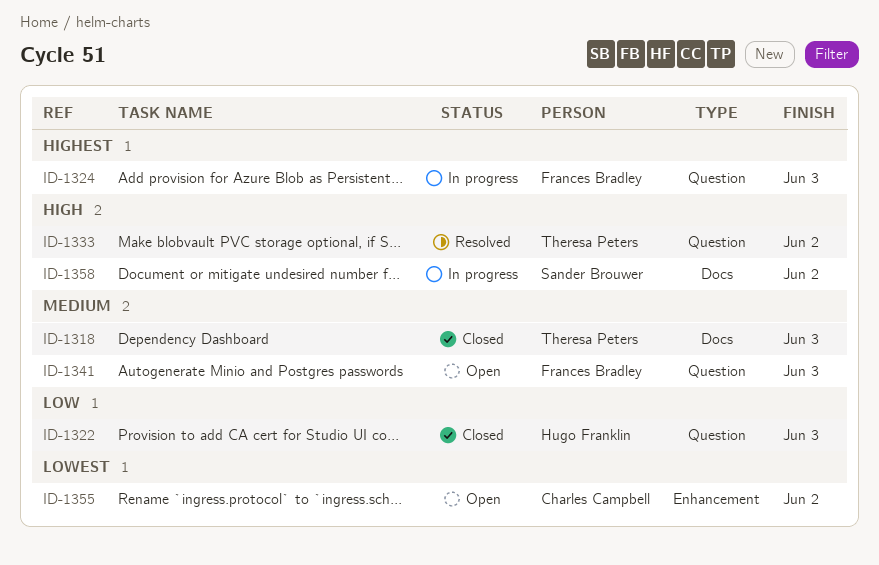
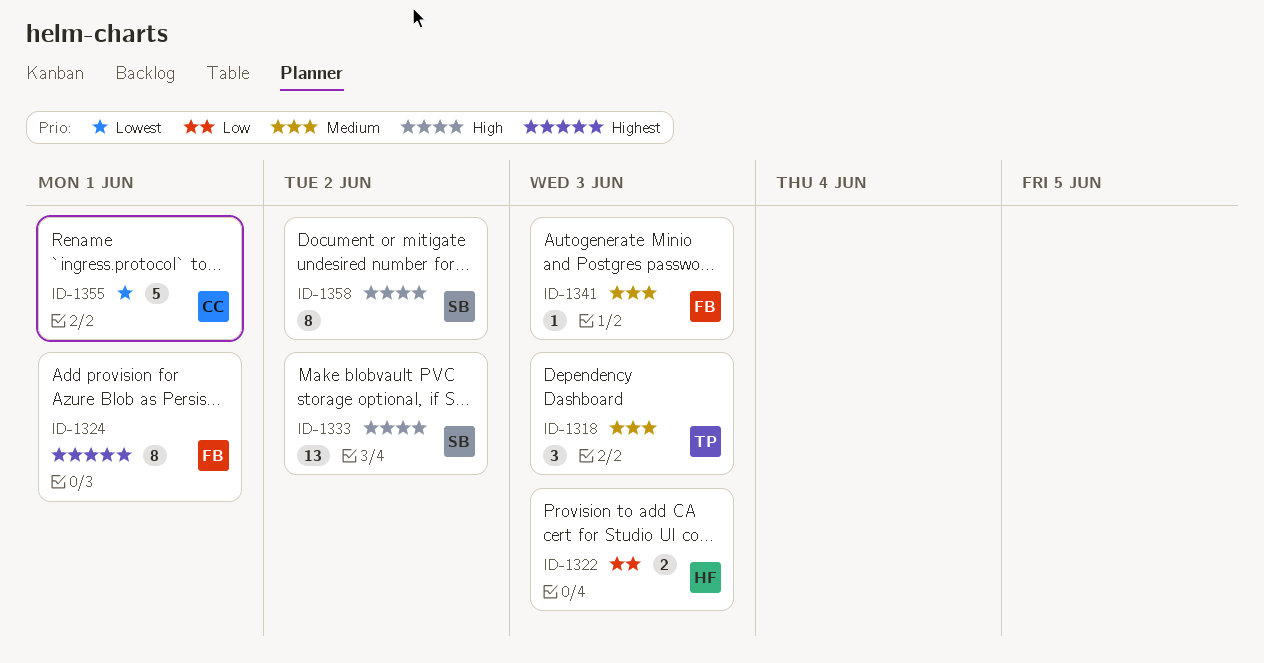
ID-1324, due: Jun 3 -> Jun 1
ID-1333, owner: Theresa Peters -> Sander Brouwer
ID-1355, due: Jun 2 -> Jun 1

